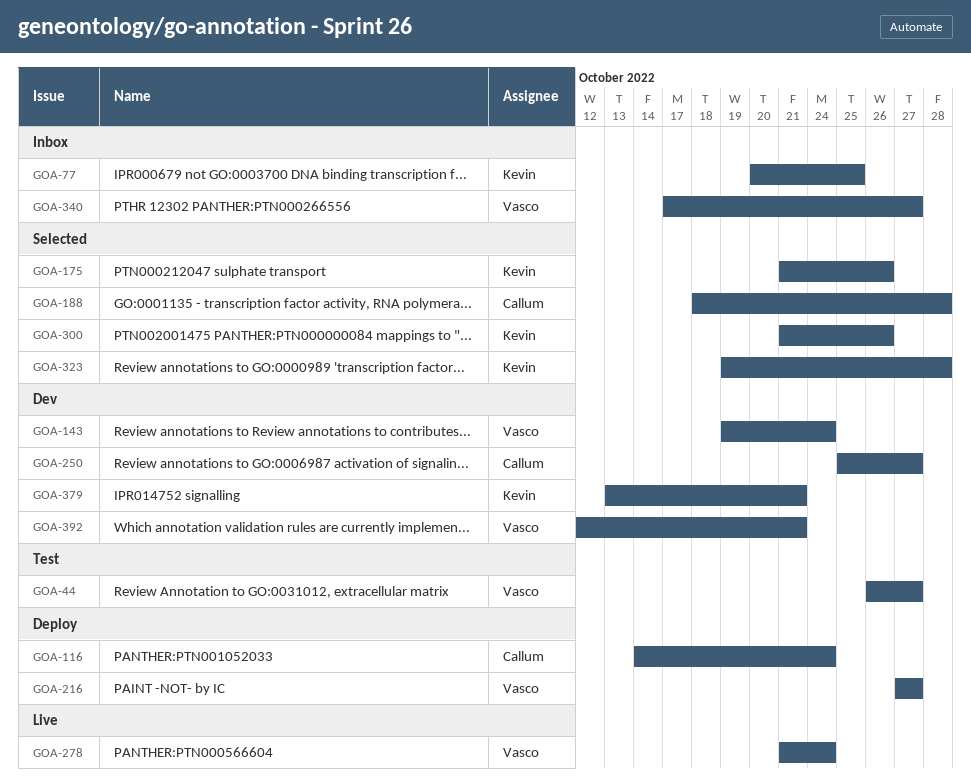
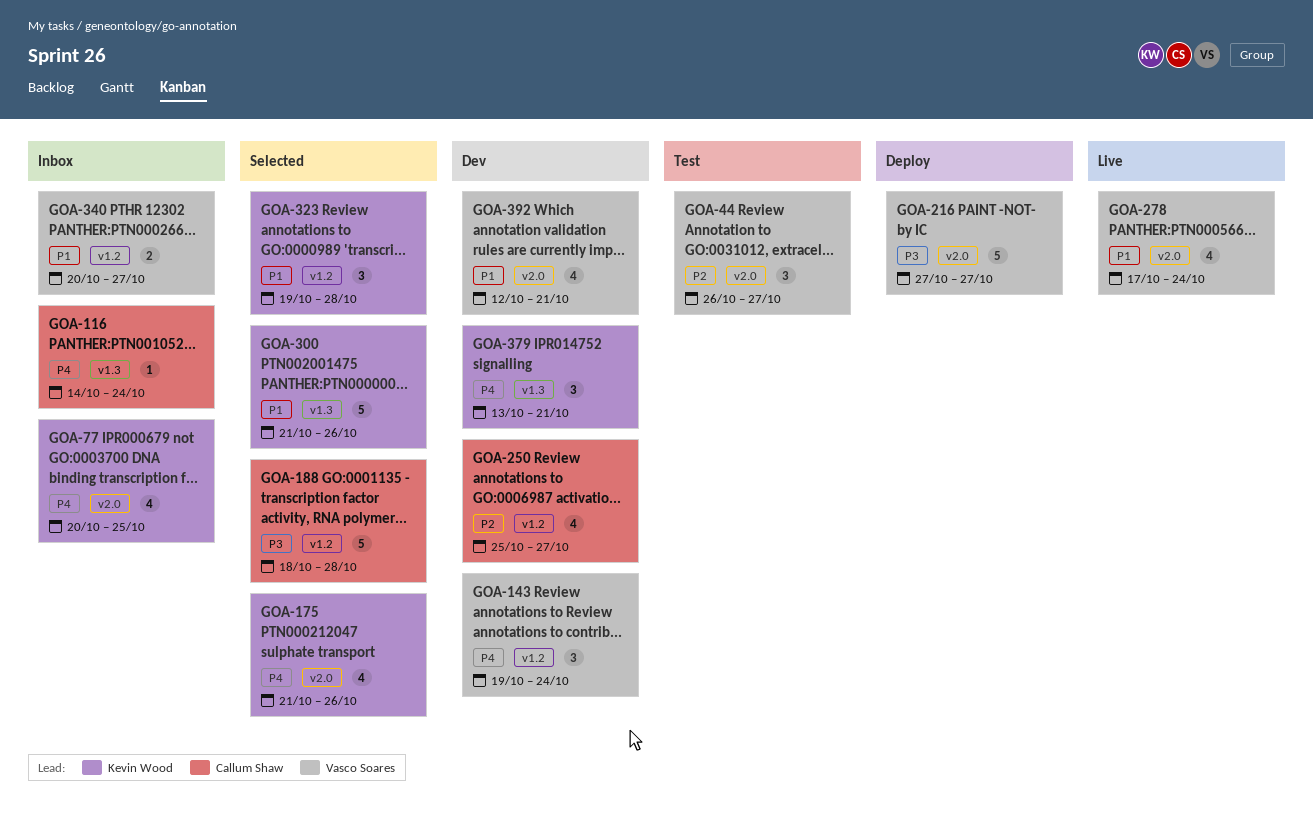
GOA-116, status: Deploy -> Inbox
GOA-278, start: Oct 21 -> Oct 17
GOA-340, start: Oct 17 -> Oct 20

